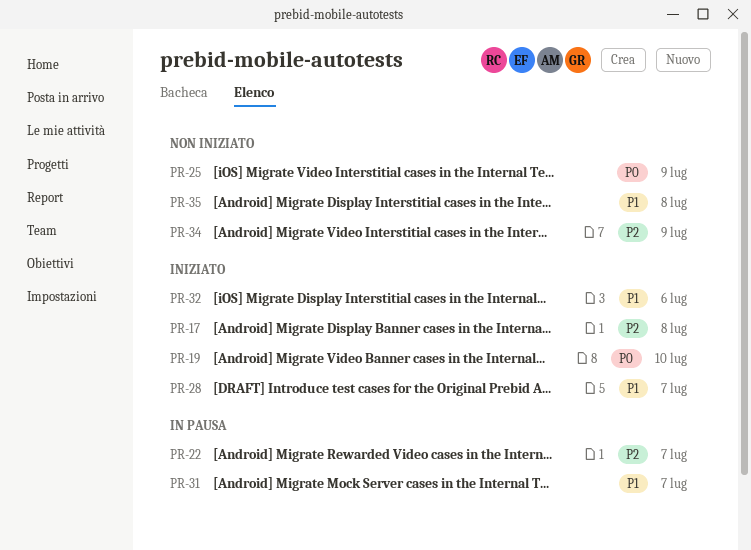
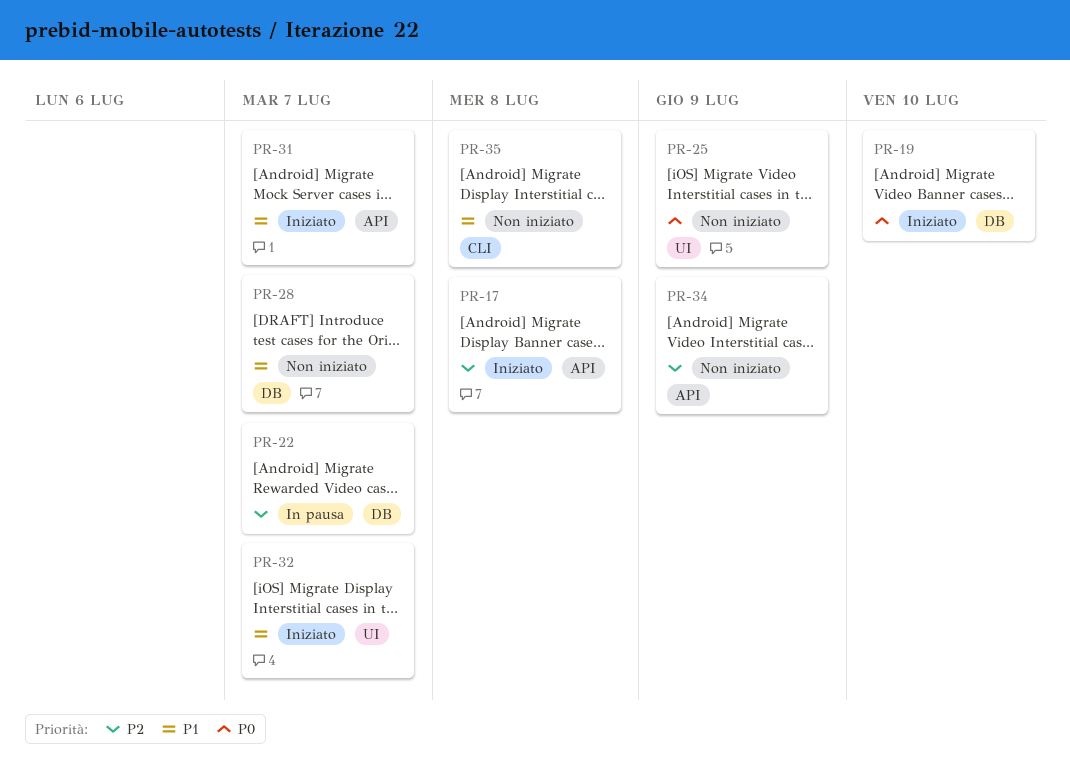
PR-28, status: Iniziato -> Non iniziato
PR-31, status: In pausa -> Iniziato
PR-32, due: Jul 6 -> Jul 7

